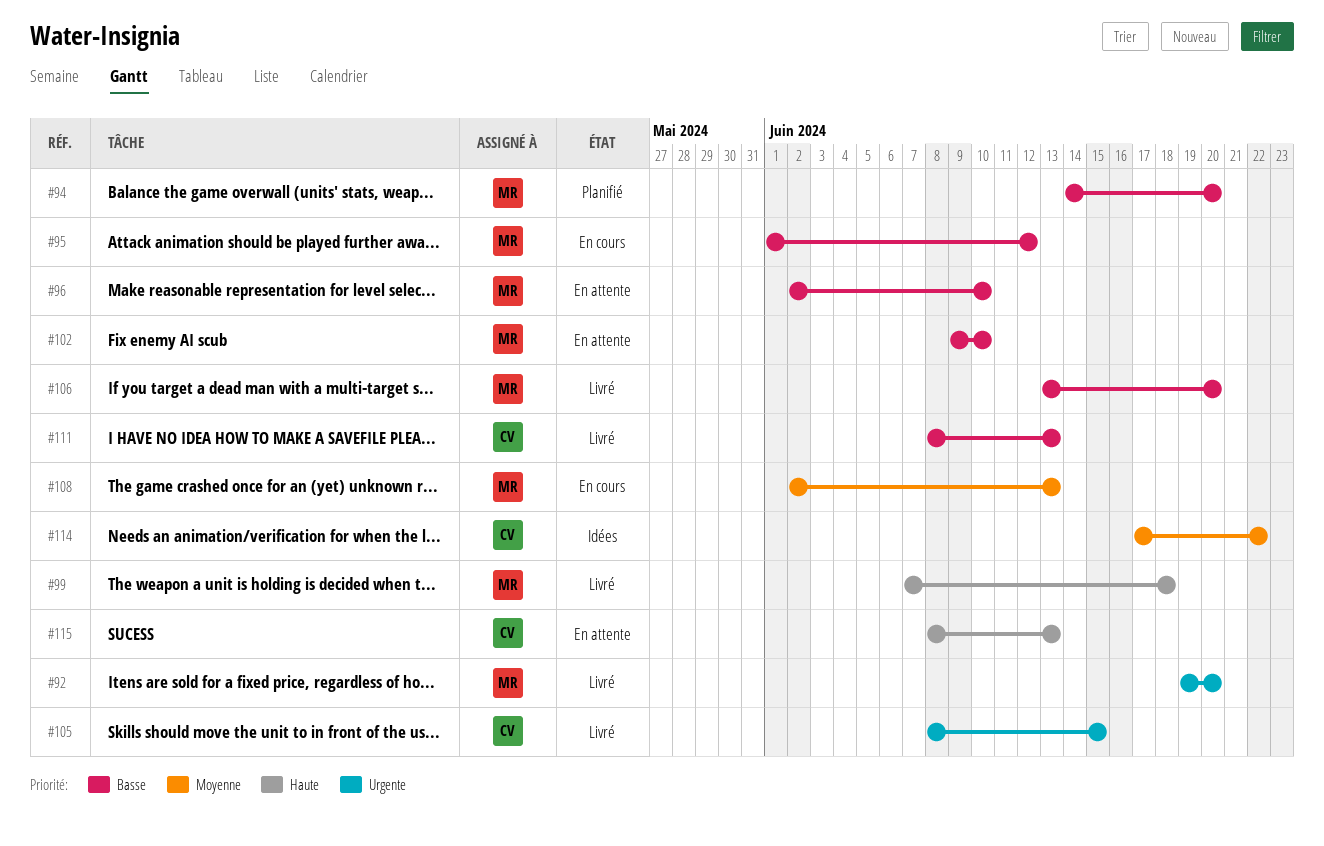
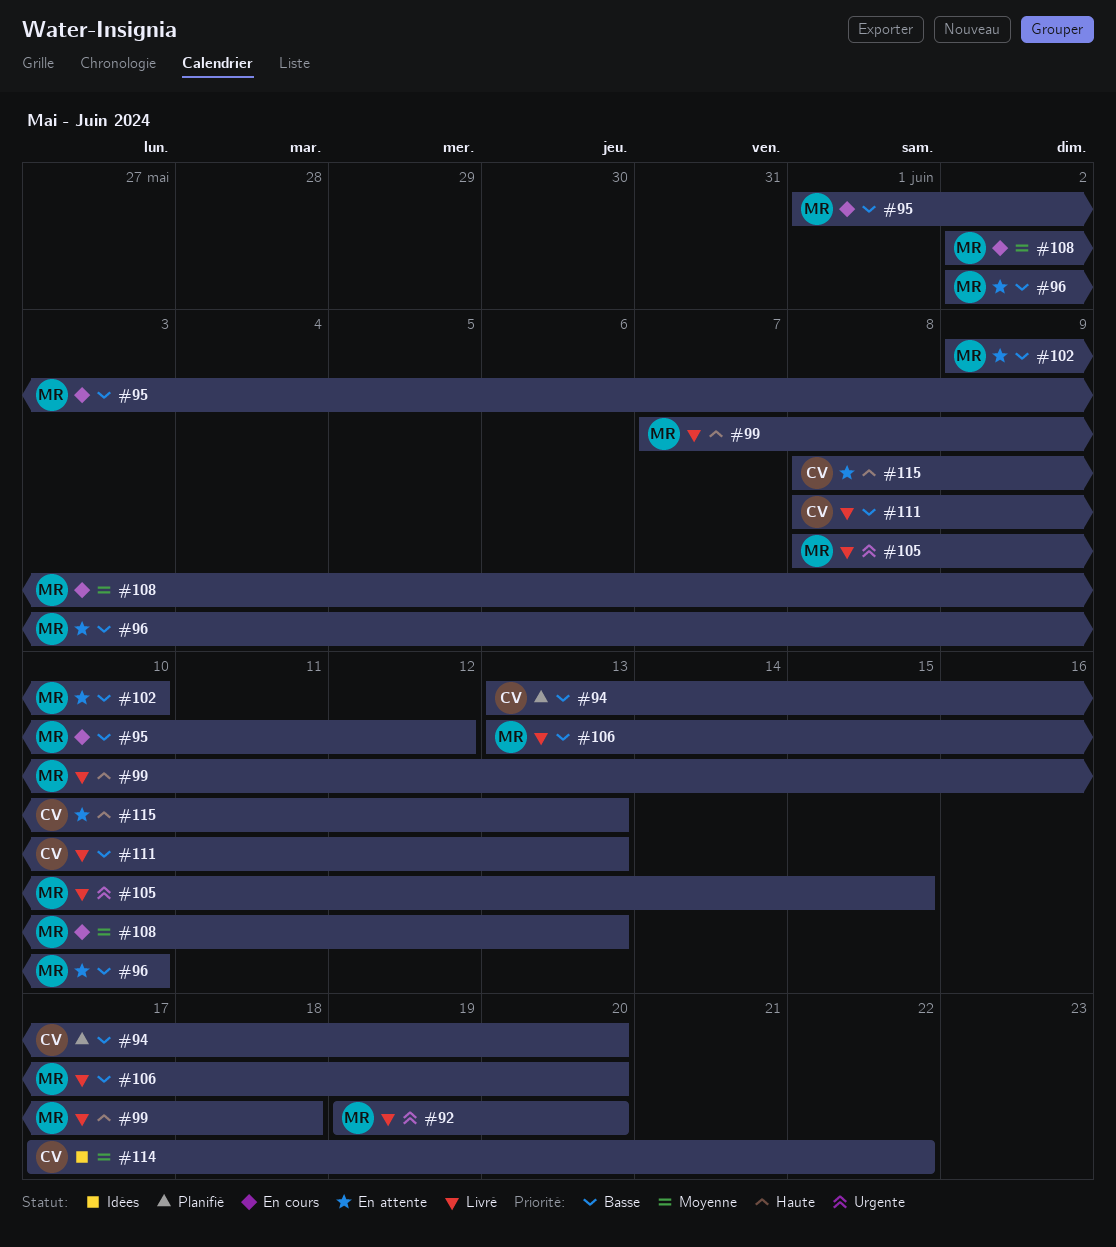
#94, owner: MR -> CV
#94, start: Jun 14 -> Jun 13
#105, owner: CV -> MR

